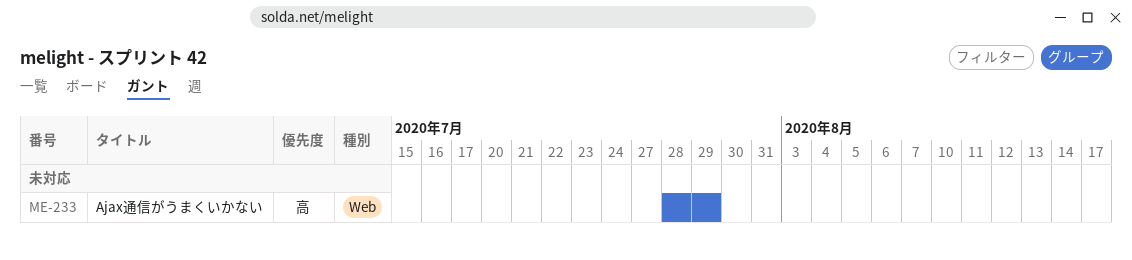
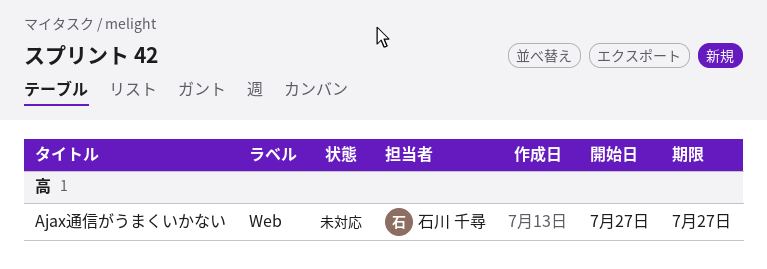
Ajax通信がうまくいかない, start: Jul 28 -> Jul 27
Ajax通信がうまくいかない, due: Jul 29 -> Jul 27

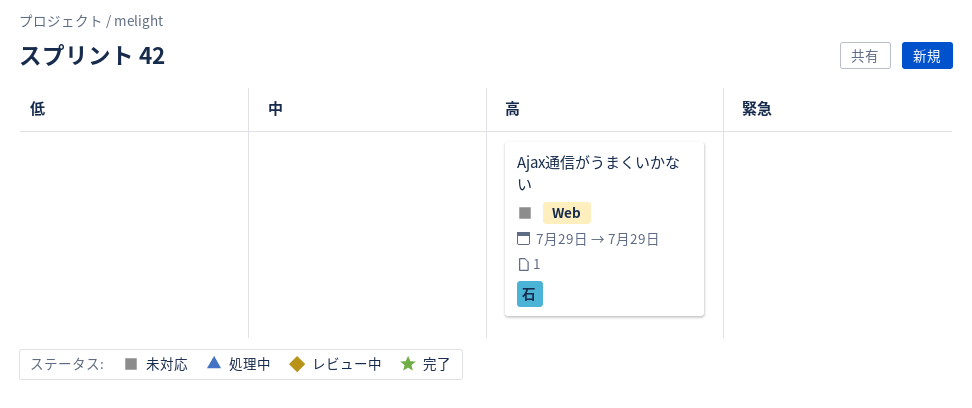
Ajax通信がうまくいかない, start: Jul 27 -> Jul 29
Ajax通信がうまくいかない, due: Jul 27 -> Jul 29

